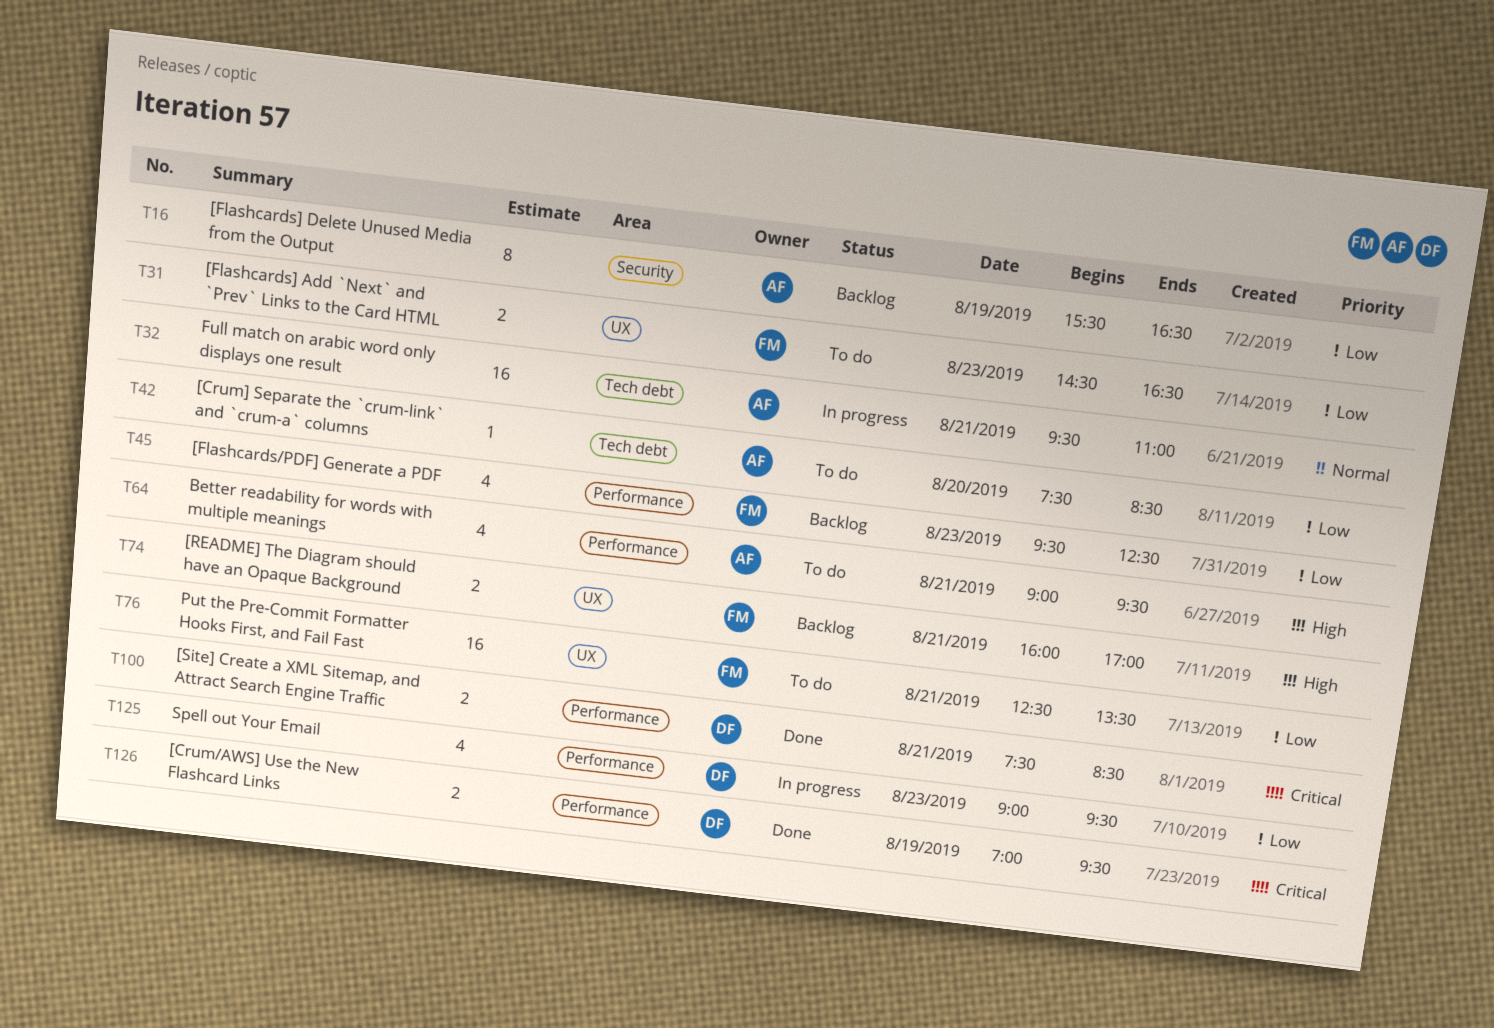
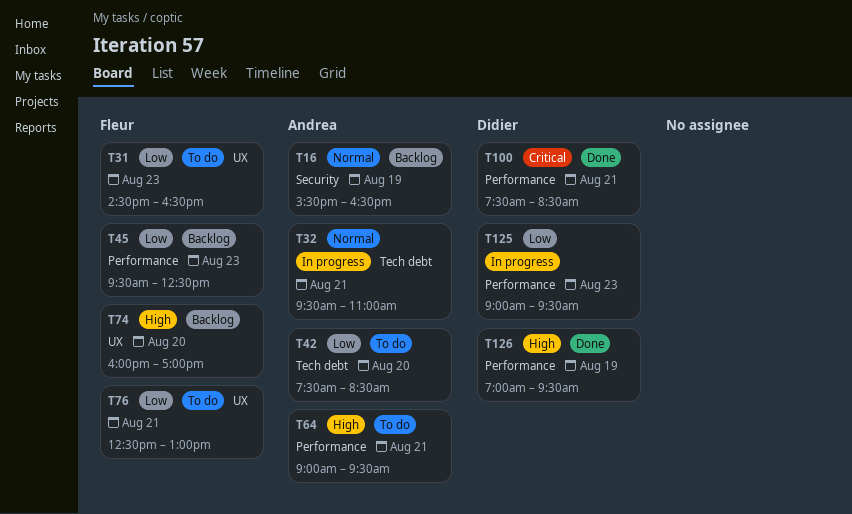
T16, priority: Low -> Normal
T74, day: Aug 21 -> Aug 20
T76, ends: 13:30 -> 13:00
T126, priority: Critical -> High

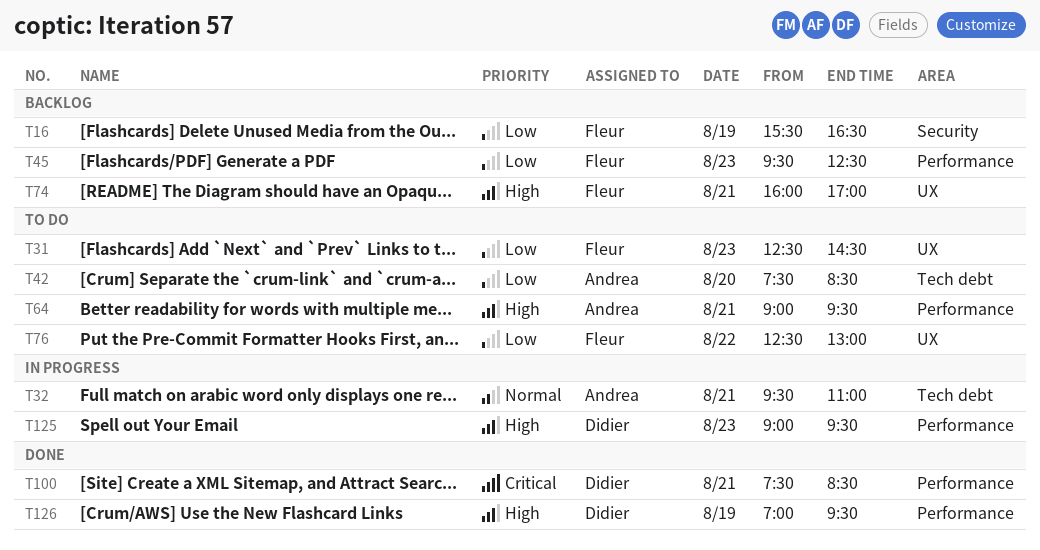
T16, owner: Andrea -> Fleur
T16, priority: Normal -> Low
T31, begins: 14:30 -> 12:30
T31, ends: 16:30 -> 14:30
T74, day: Aug 20 -> Aug 21
T76, day: Aug 21 -> Aug 22
T125, priority: Low -> High

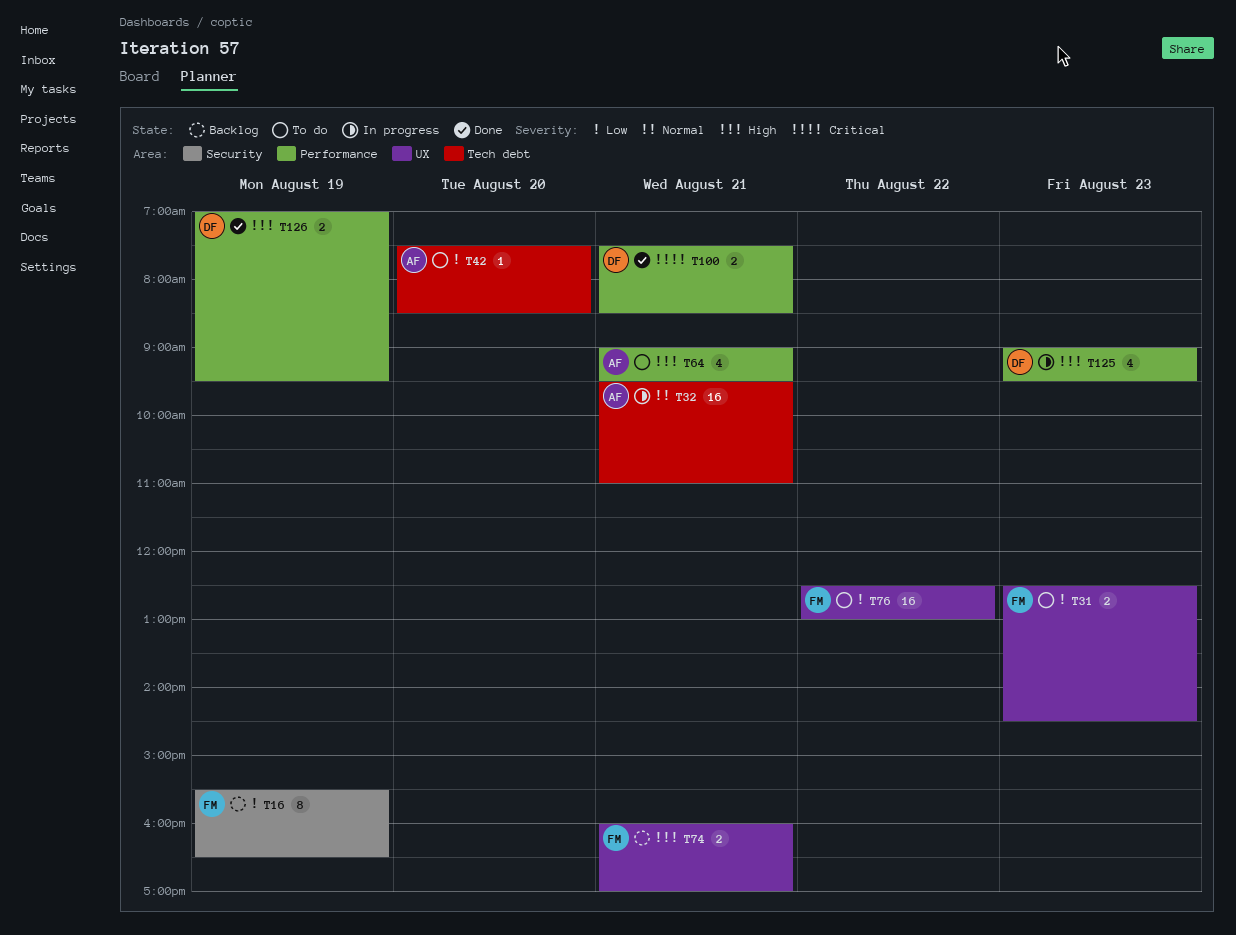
T45: present -> none

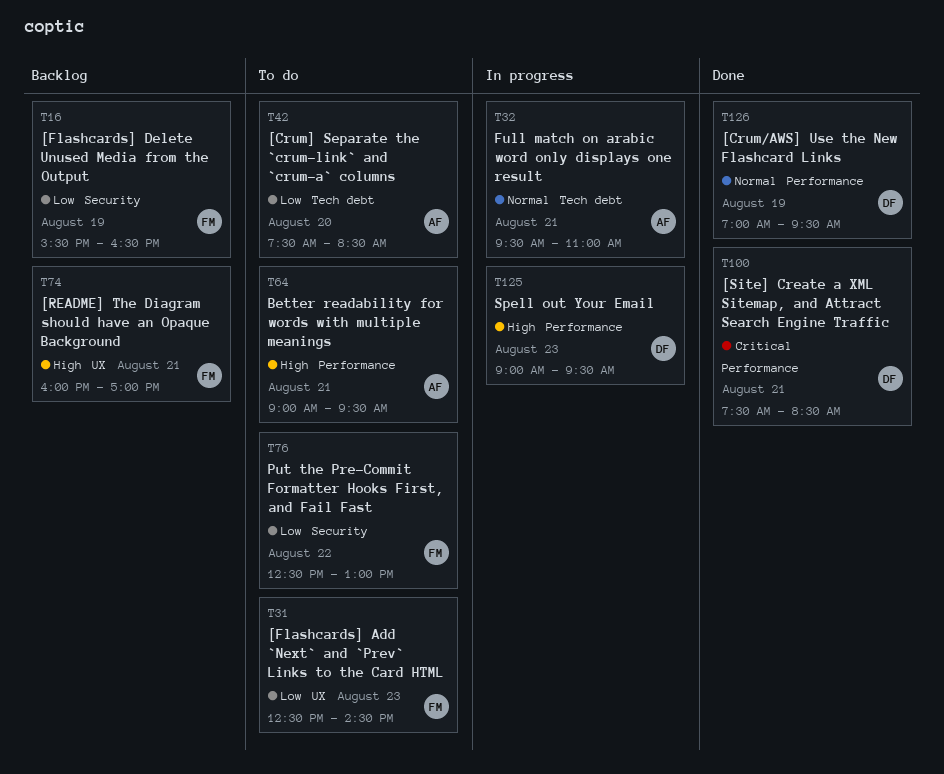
T76, label: UX -> Security
T126, priority: High -> Normal

